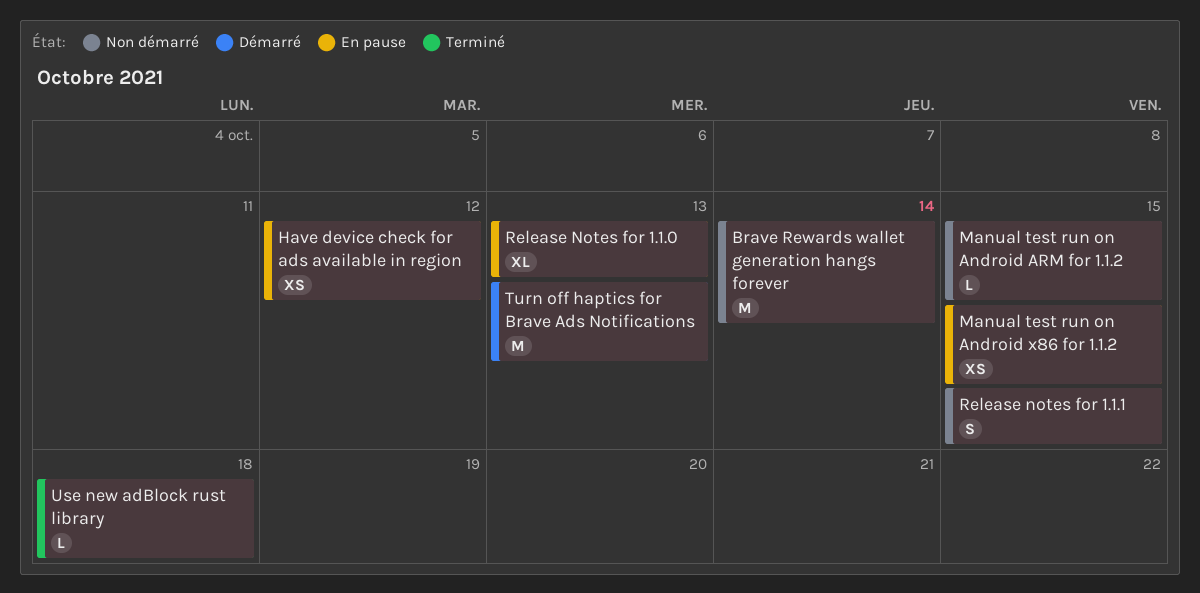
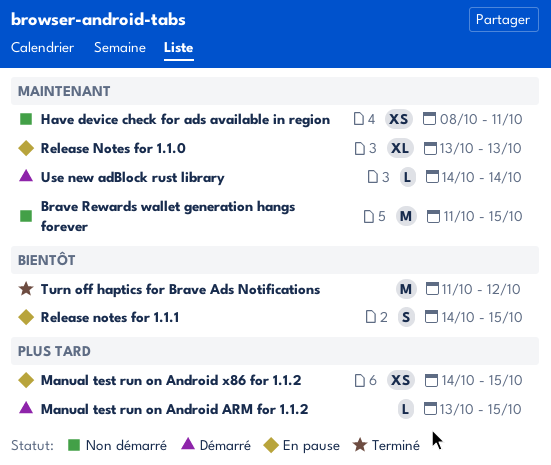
Brave Rewards wallet generation hangs forever, due: Oct 14 -> Oct 15
Have device check for ads available in region, status: En pause -> Non démarré
Have device check for ads available in region, due: Oct 12 -> Oct 11
Manual test run on Android ARM for 1.1.2, status: Non démarré -> Démarré
Release notes for 1.1.1, status: Non démarré -> En pause
Turn off haptics for Brave Ads Notifications, status: Démarré -> Terminé
Turn off haptics for Brave Ads Notifications, due: Oct 13 -> Oct 12
Use new adBlock rust library, status: Terminé -> Démarré
Use new adBlock rust library, due: Oct 18 -> Oct 14

